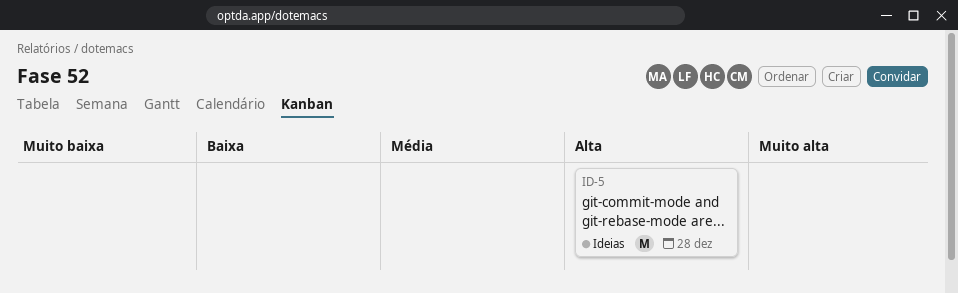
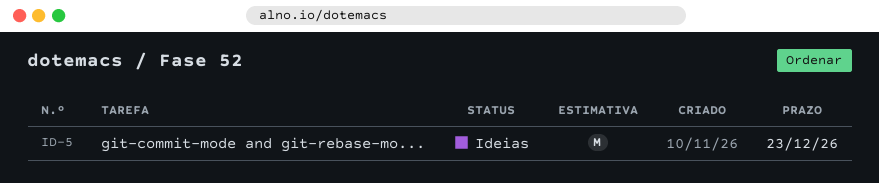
ID-5, due: Dec 28 -> Dec 23

